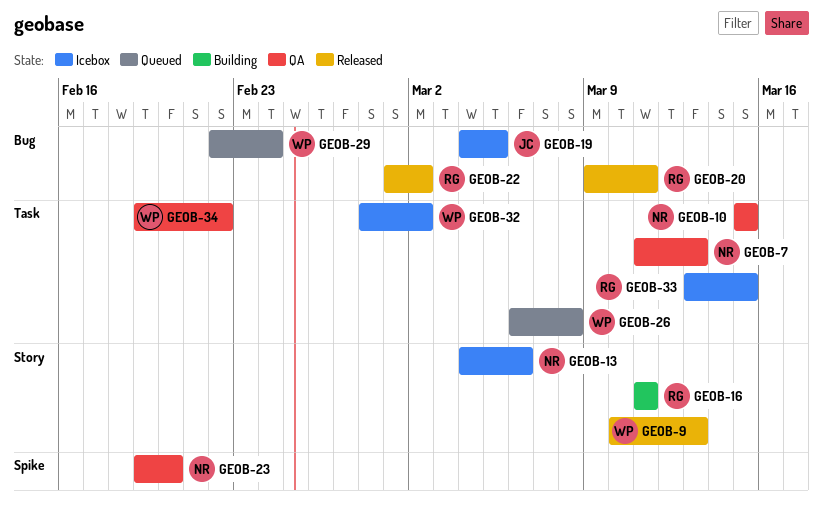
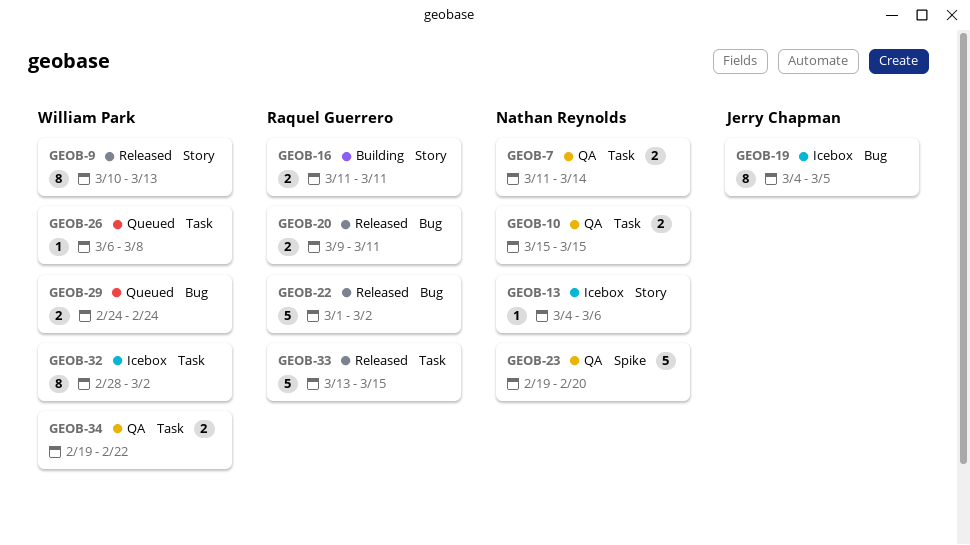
GEOB-7, due: Mar 13 -> Mar 14
GEOB-29, start: Feb 22 -> Feb 24
GEOB-33, status: Icebox -> Released

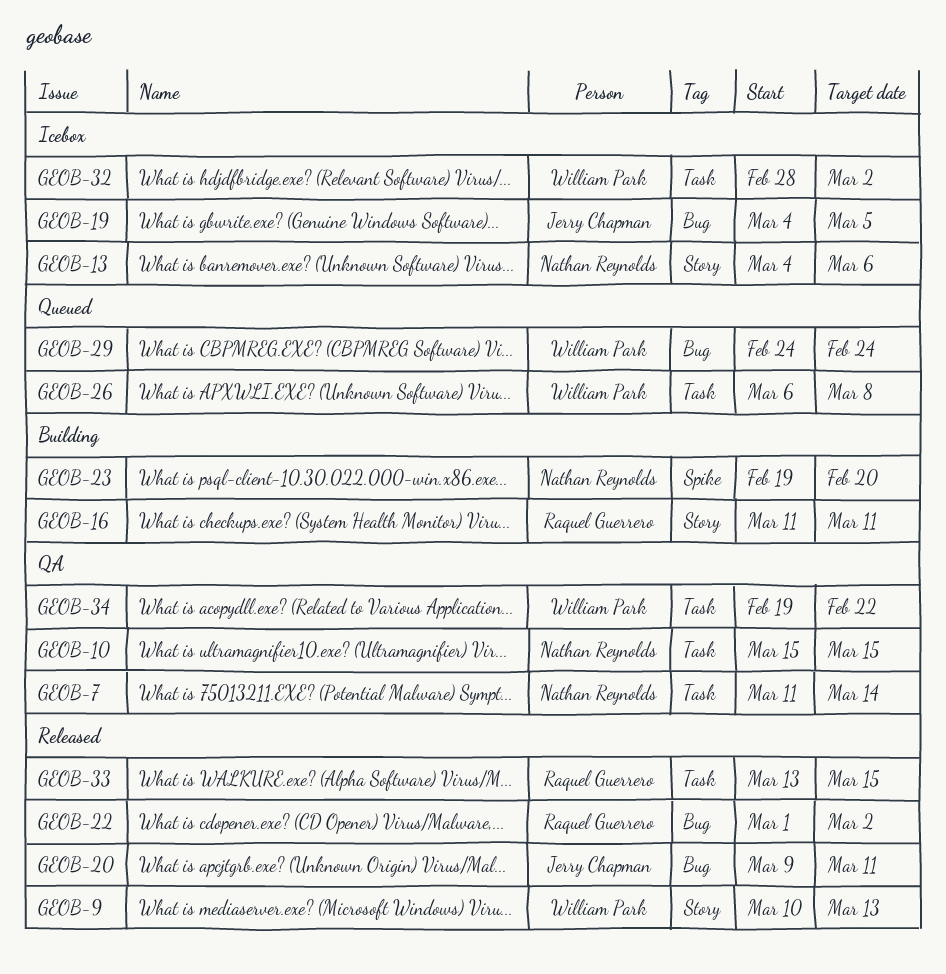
GEOB-20, owner: Raquel Guerrero -> Jerry Chapman
GEOB-23, status: QA -> Building

